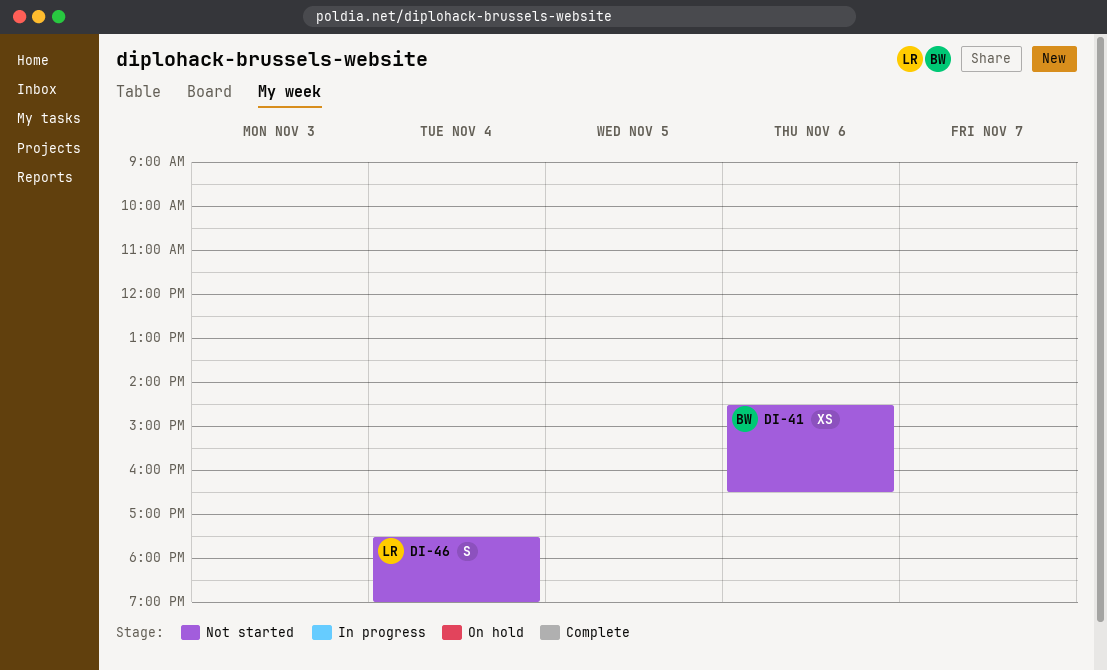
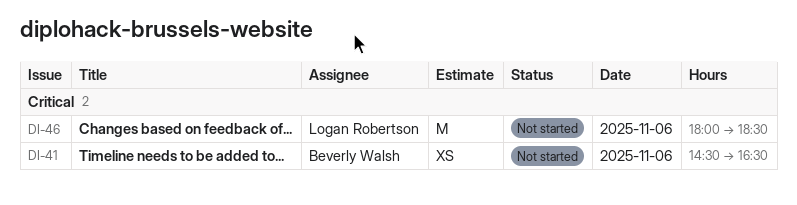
DI-46, estimate: S -> M
DI-46, day: Nov 4 -> Nov 6
DI-46, begins: 17:30 -> 18:00
DI-46, ends: 19:00 -> 18:30

